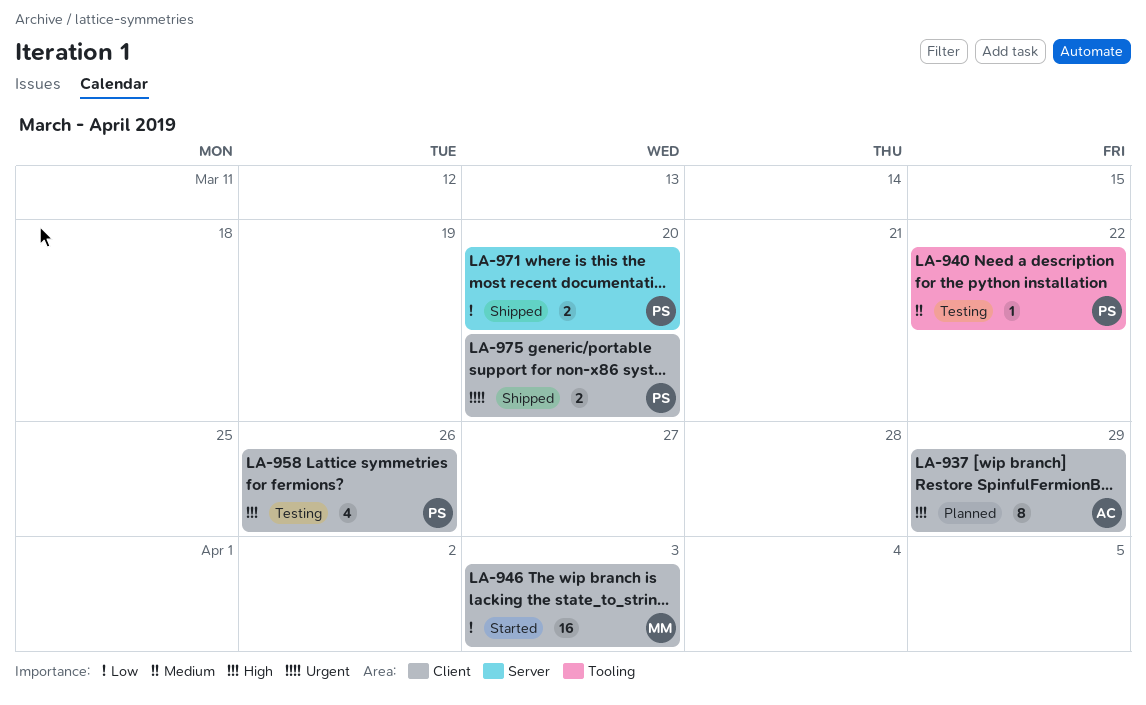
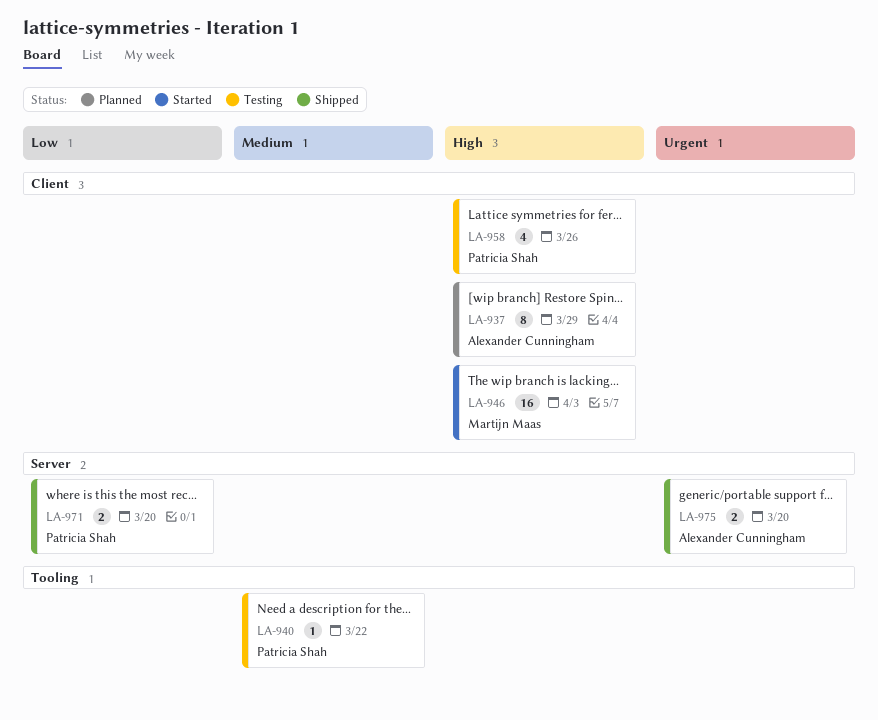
LA-946, priority: Low -> High
LA-975, owner: Patricia Shah -> Alexander Cunningham
LA-975, label: Client -> Server

